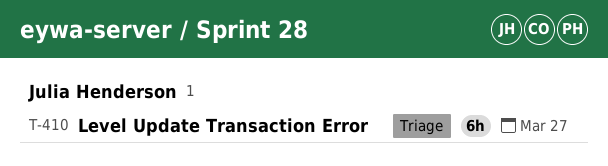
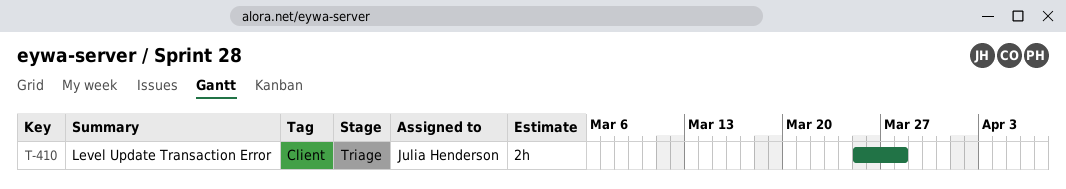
T-410, estimate: 6h -> 2h
T-410, due: Mar 27 -> Mar 28

